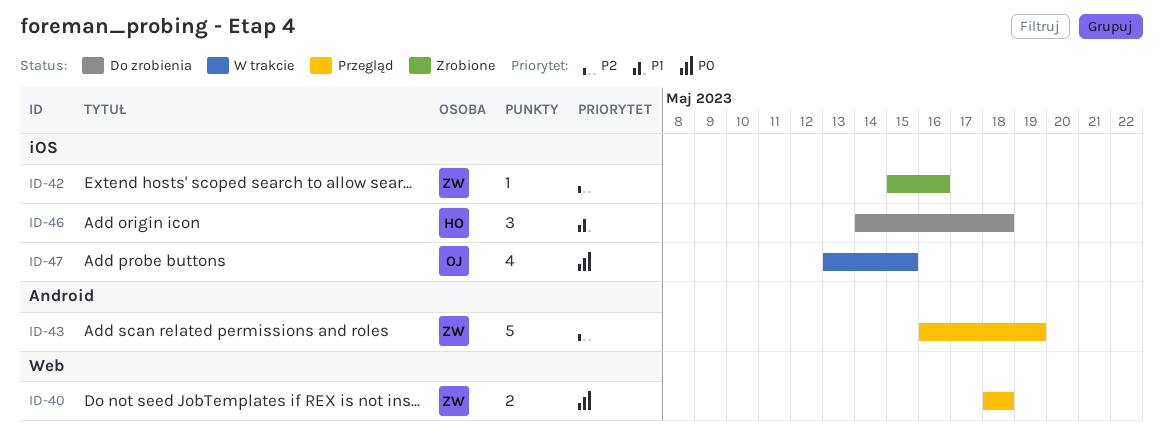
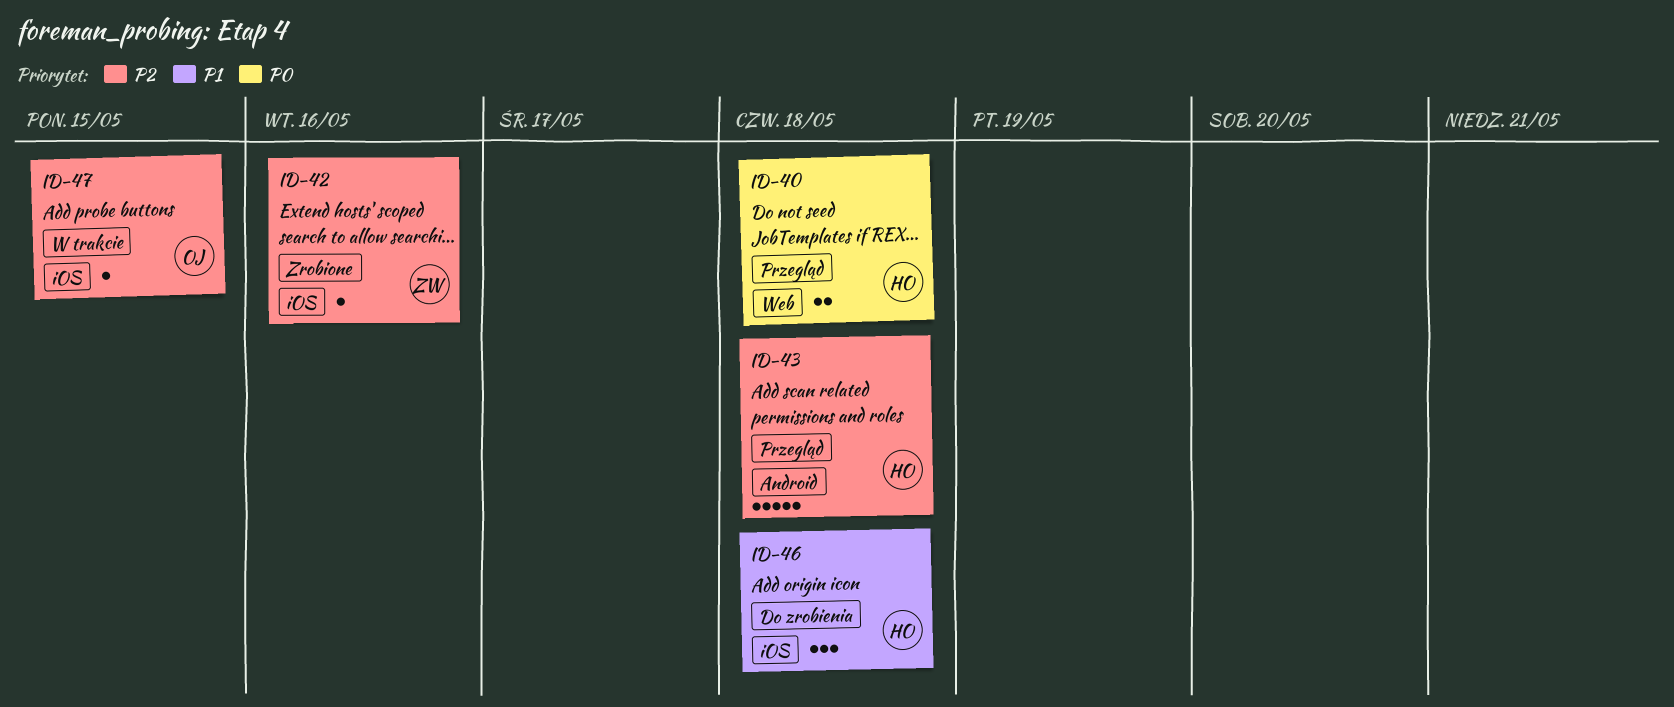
ID-40, owner: ZW -> HO
ID-43, owner: ZW -> HO
ID-43, due: May 19 -> May 18
ID-47, priority: P0 -> P2
ID-47, estimate: 4 -> 1

